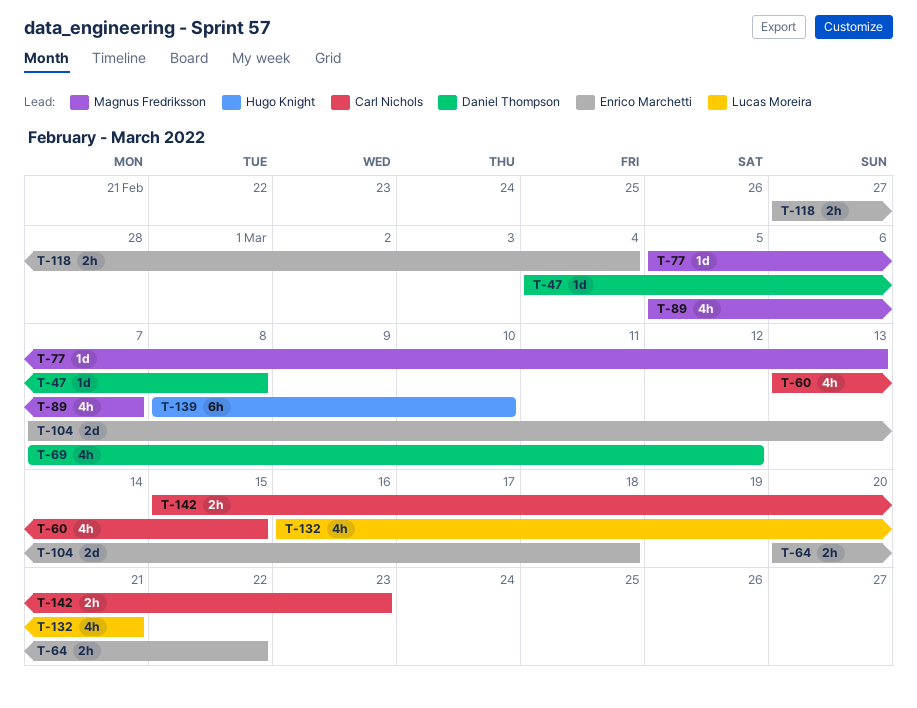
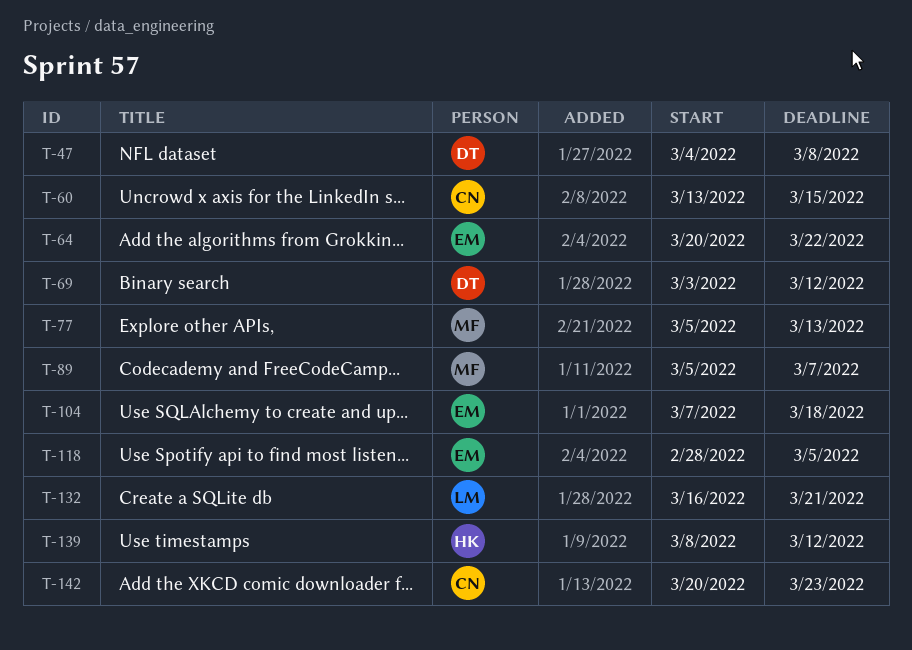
T-69, start: Mar 7 -> Mar 3
T-118, start: Feb 27 -> Feb 28
T-118, due: Mar 4 -> Mar 5
T-139, due: Mar 10 -> Mar 12
T-142, start: Mar 15 -> Mar 20

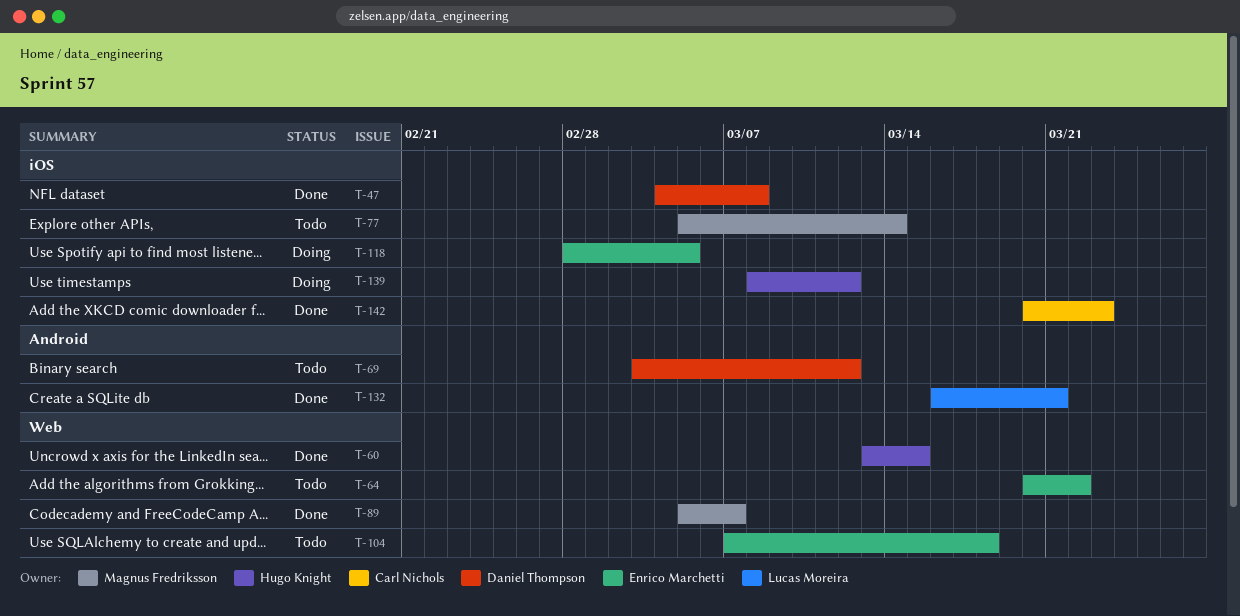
T-60, owner: Carl Nichols -> Hugo Knight
T-77, due: Mar 13 -> Mar 14

